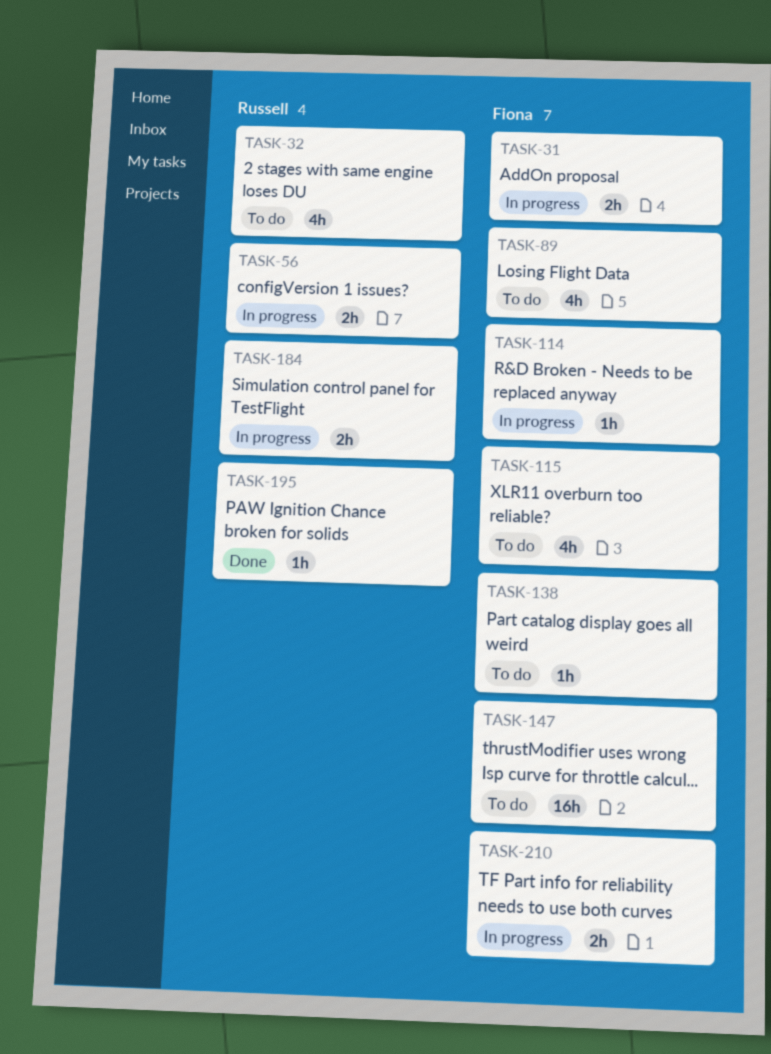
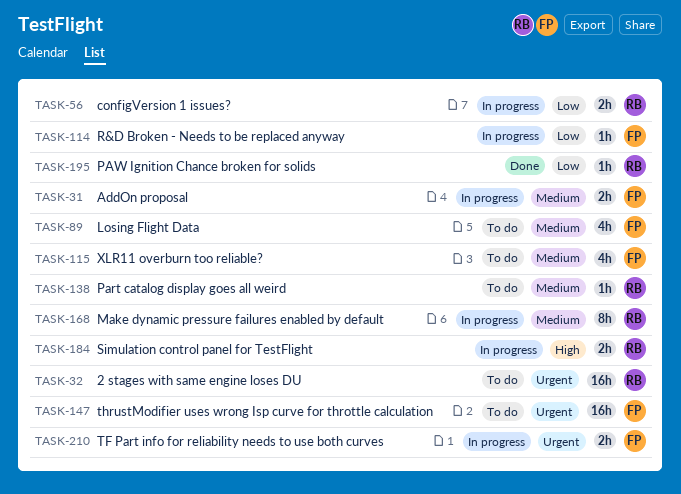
TASK-32, estimate: 4h -> 16h
TASK-138, owner: Fiona -> Russell
TASK-168: none -> present

